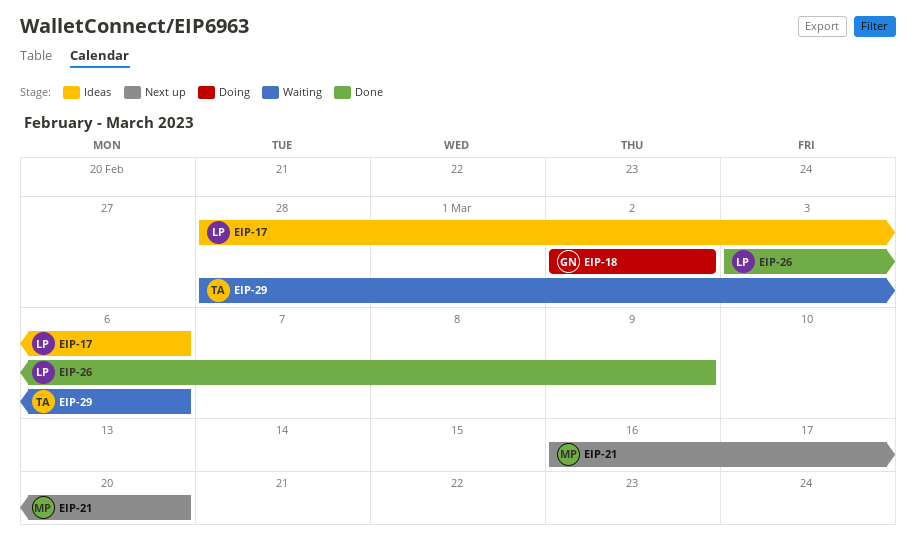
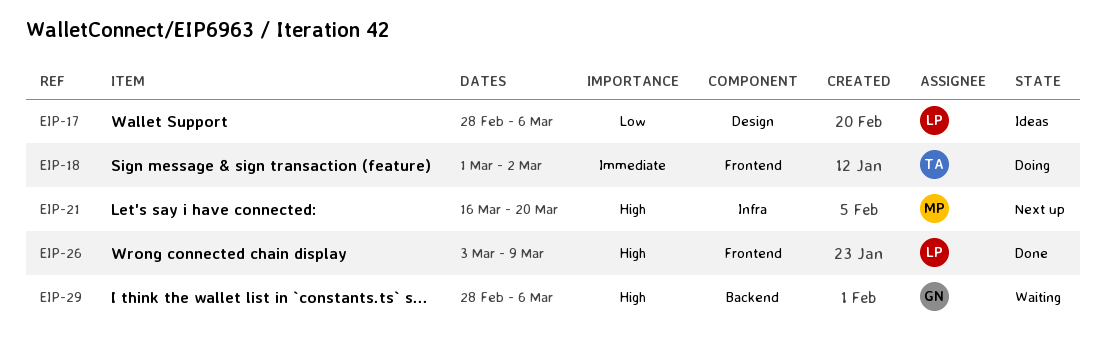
EIP-18, owner: GN -> TA
EIP-18, start: Mar 2 -> Mar 1
EIP-29, owner: TA -> GN

